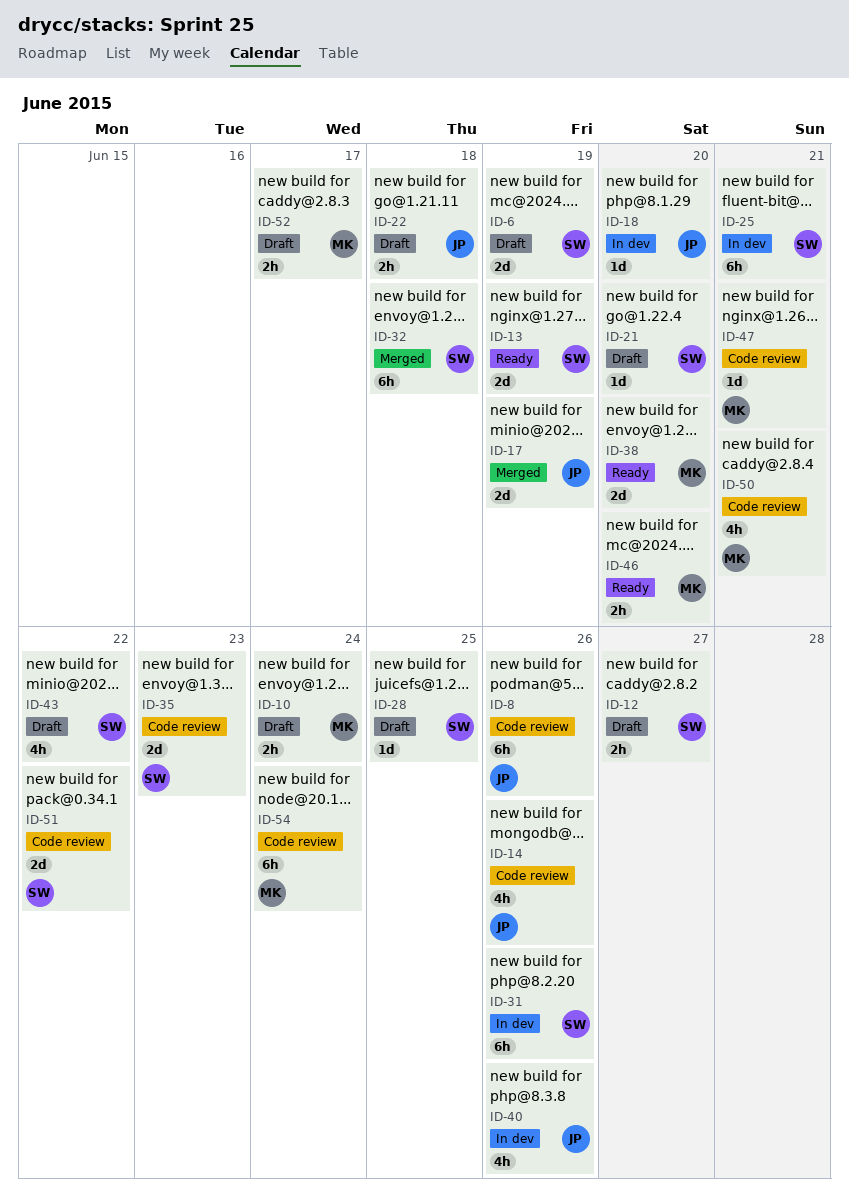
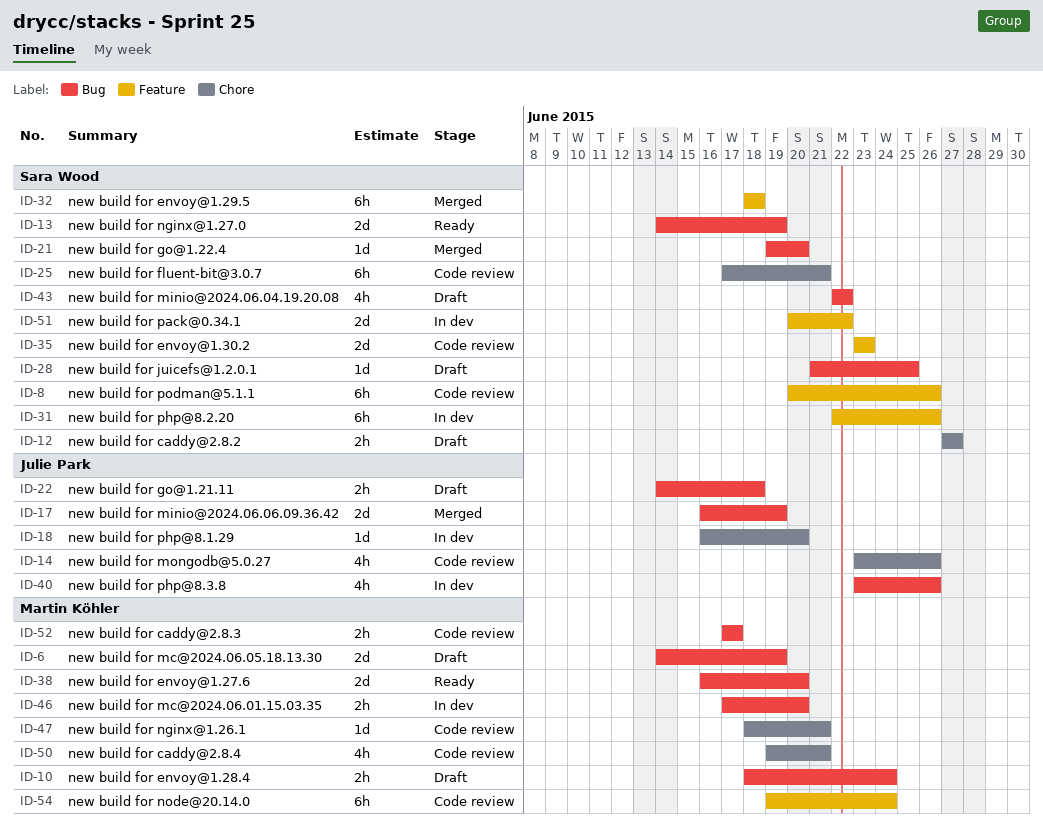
ID-6, owner: Sara Wood -> Martin Köhler
ID-8, owner: Julie Park -> Sara Wood
ID-21, status: Draft -> Merged
ID-25, status: In dev -> Code review
ID-46, status: Ready -> In dev
ID-51, status: Code review -> In dev
ID-52, status: Draft -> Code review

